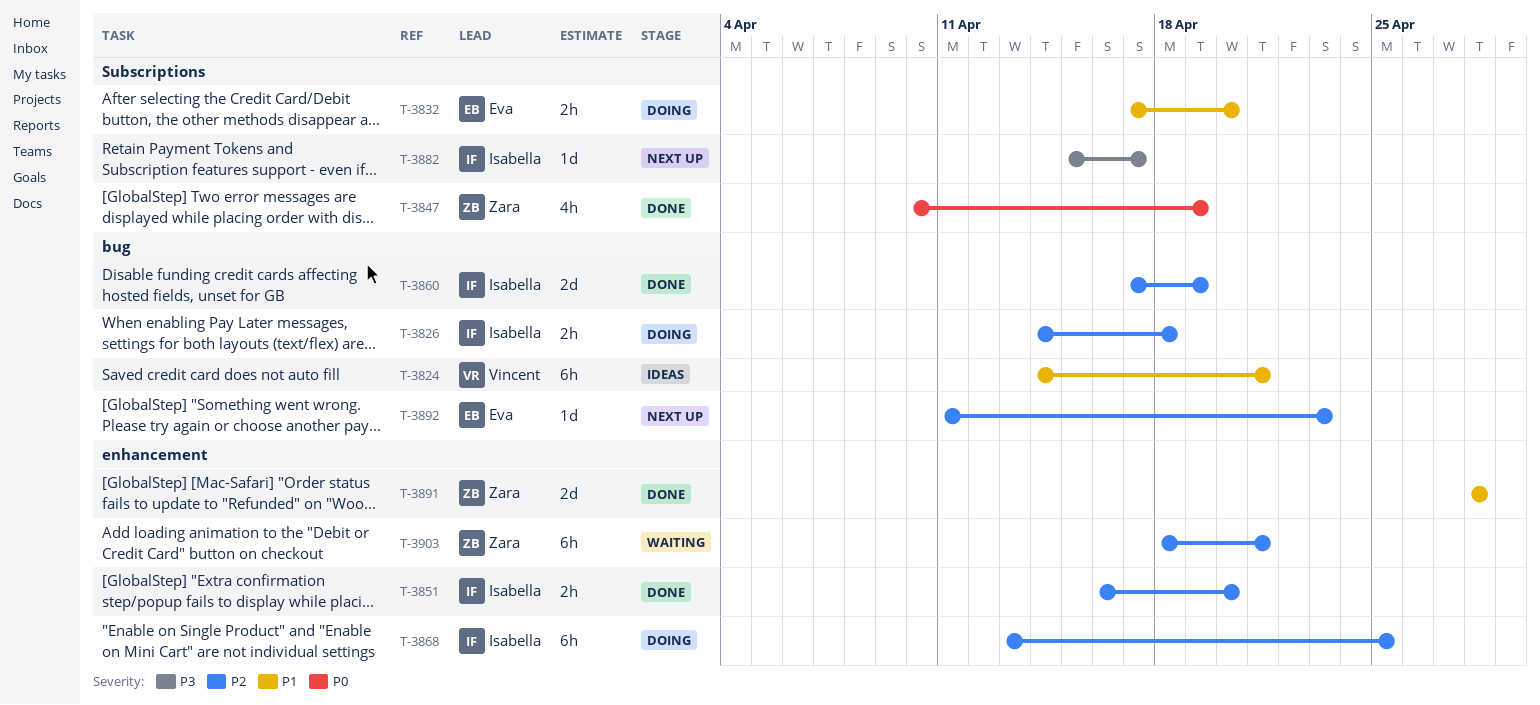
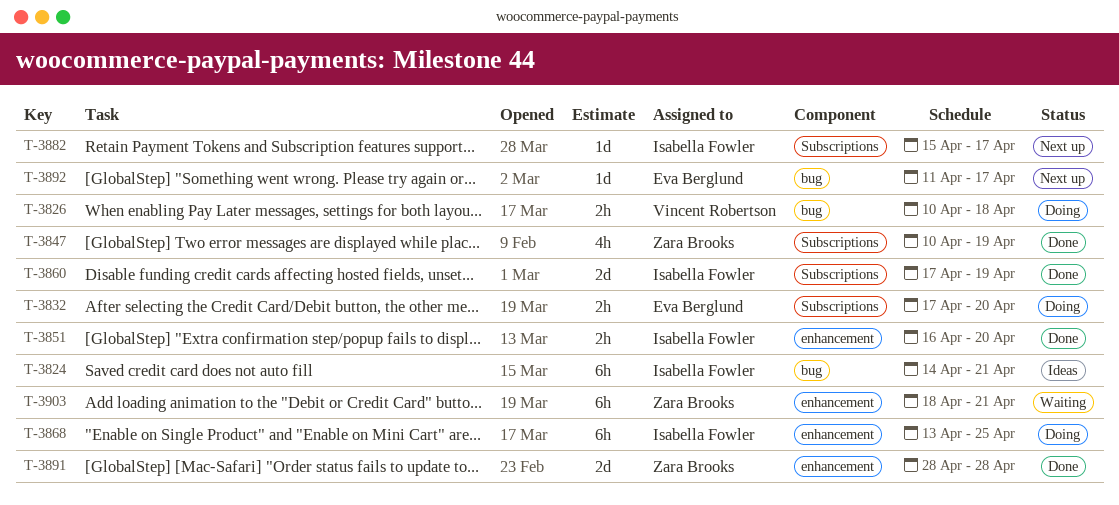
T-3824, owner: Vincent Robertson -> Isabella Fowler
T-3826, owner: Isabella Fowler -> Vincent Robertson
T-3826, start: Apr 14 -> Apr 10
T-3860, label: bug -> Subscriptions
T-3892, due: Apr 23 -> Apr 17

